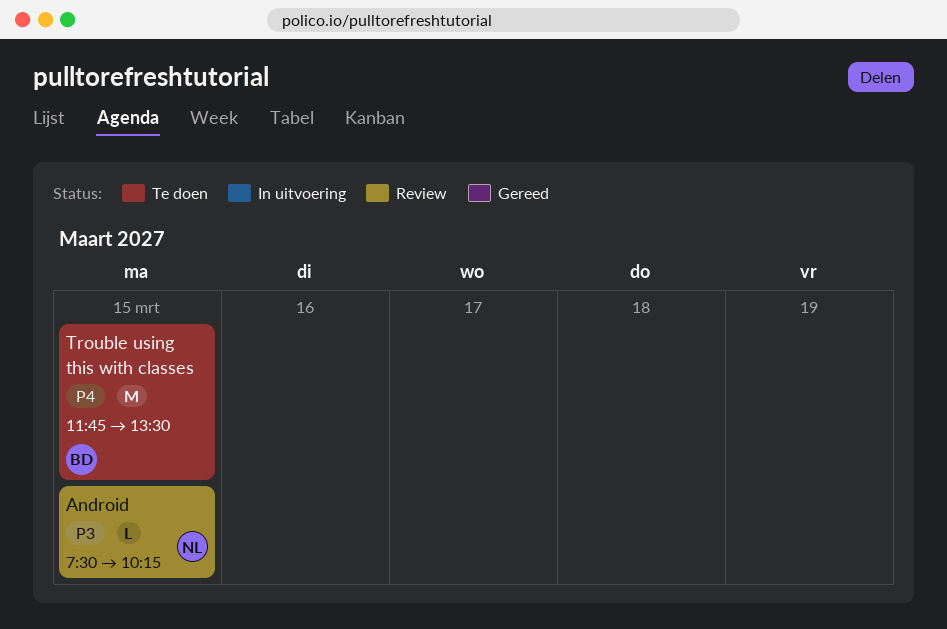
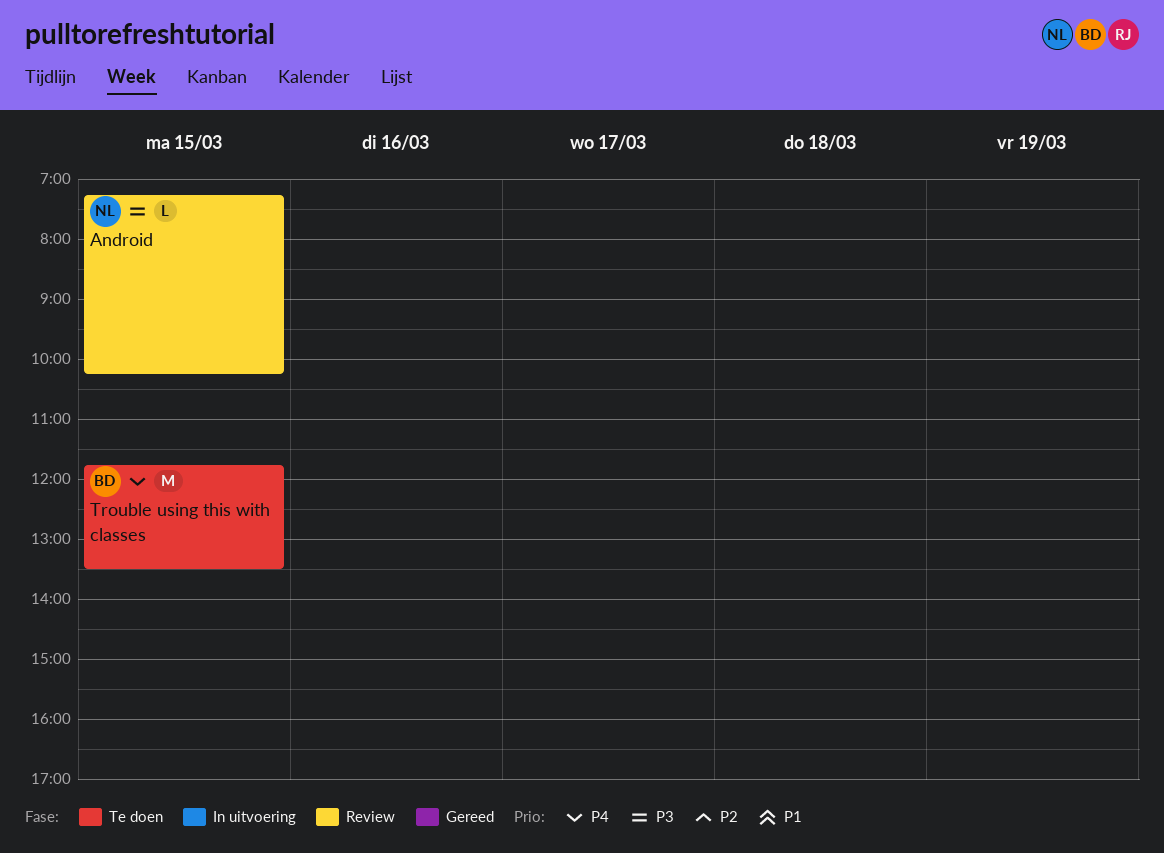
Android, begins: 07:30 -> 07:15

